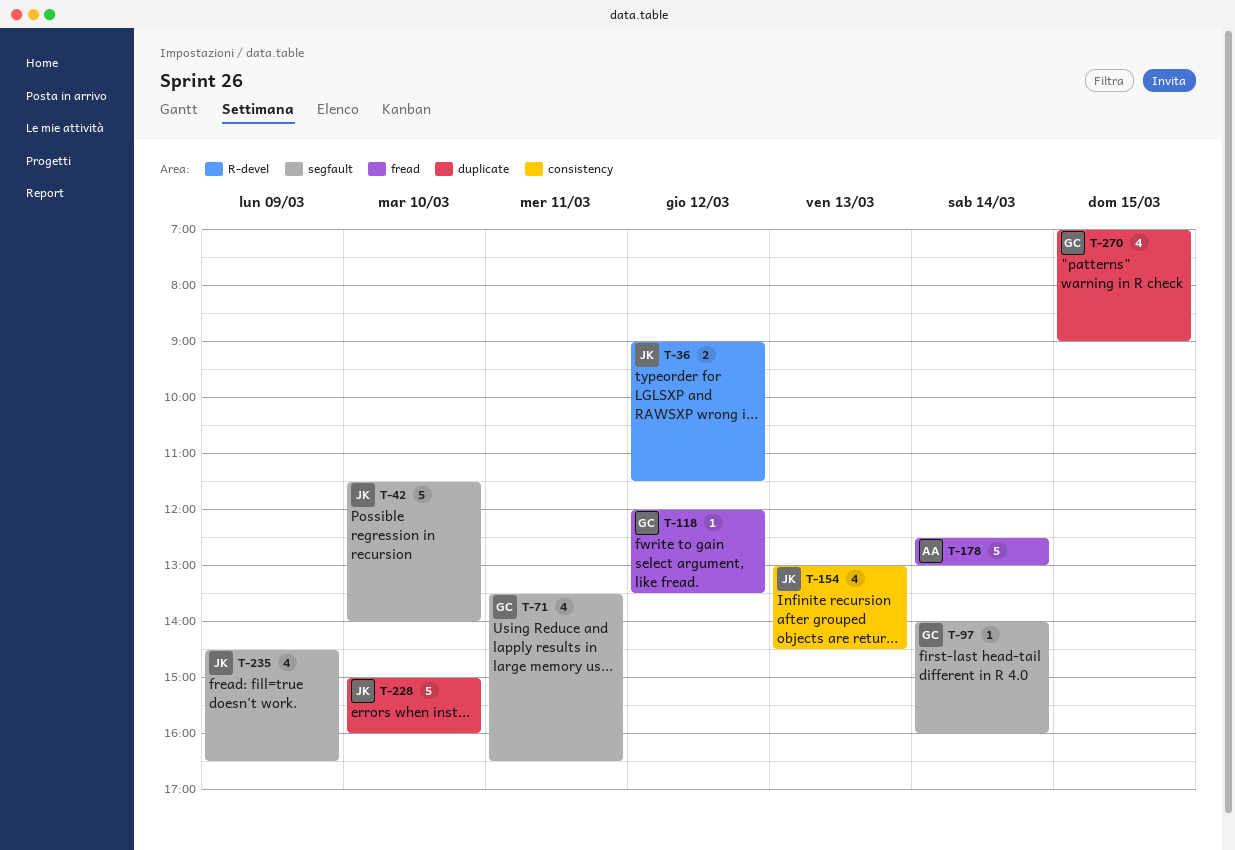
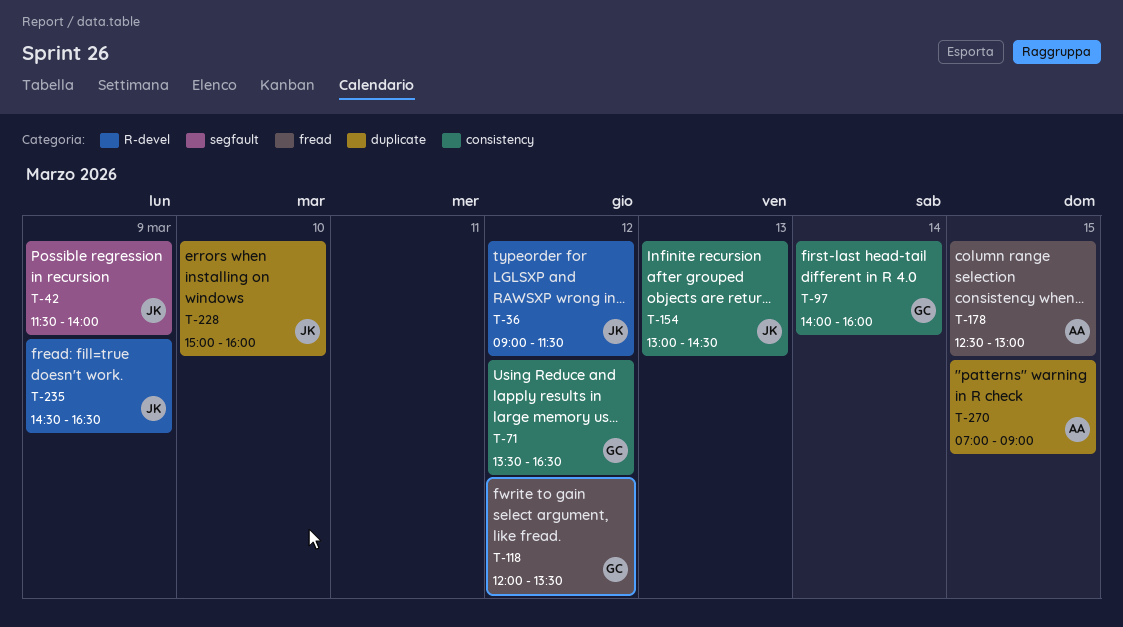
T-42, day: Mar 10 -> Mar 9
T-71, label: segfault -> consistency
T-71, day: Mar 11 -> Mar 12
T-97, label: segfault -> consistency
T-178, day: Mar 14 -> Mar 15
T-235, label: segfault -> R-devel
T-270, owner: GC -> AA

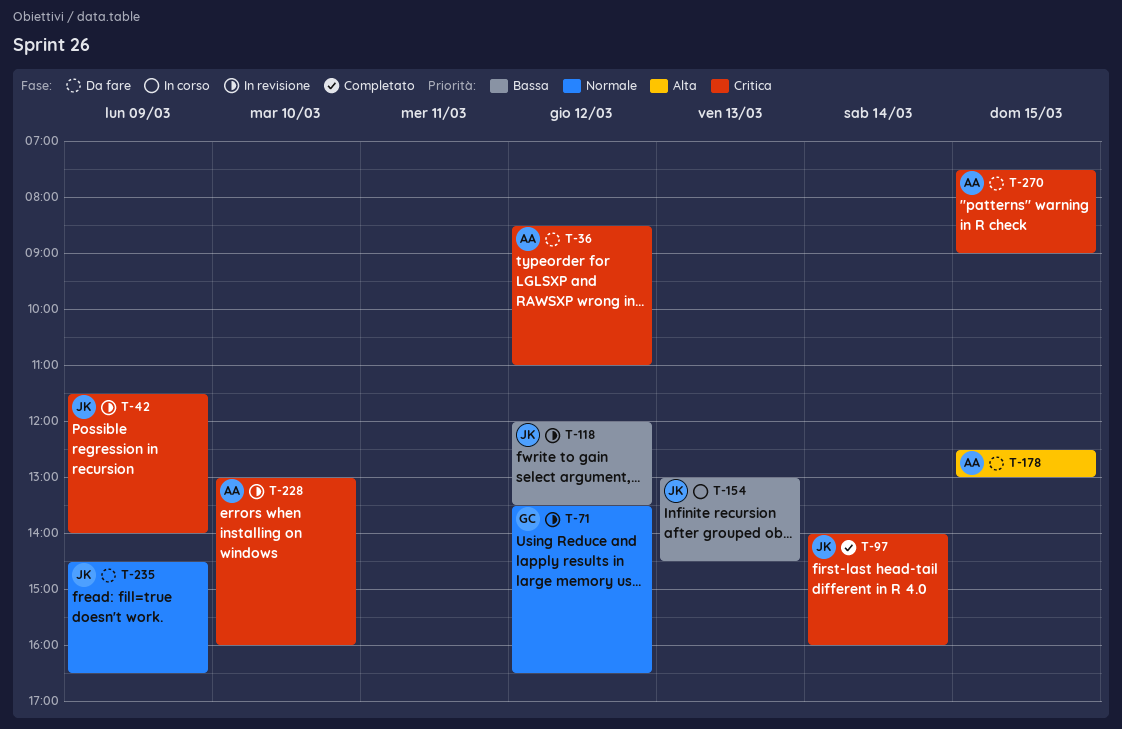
T-36, owner: JK -> AA
T-36, begins: 09:00 -> 08:30
T-36, ends: 11:30 -> 11:00
T-97, owner: GC -> JK
T-118, owner: GC -> JK
T-228, owner: JK -> AA
T-228, begins: 15:00 -> 13:00
T-270, begins: 07:00 -> 07:30

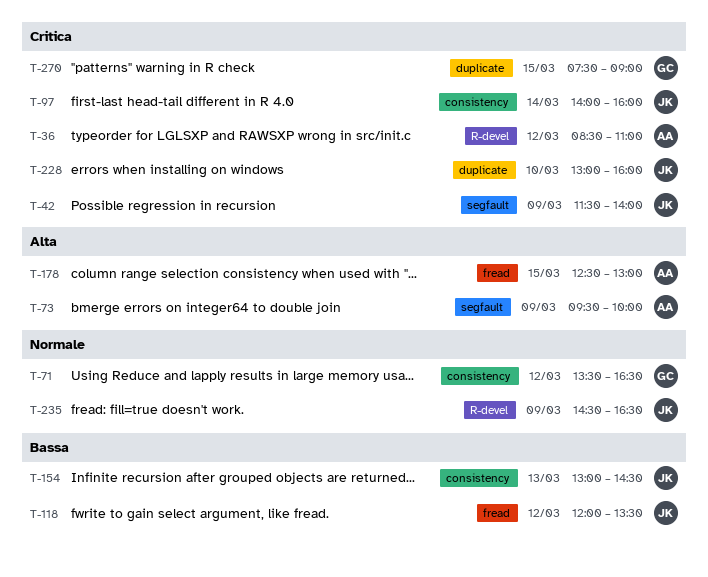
T-73: none -> present
T-228, owner: AA -> JK
T-270, owner: AA -> GC

